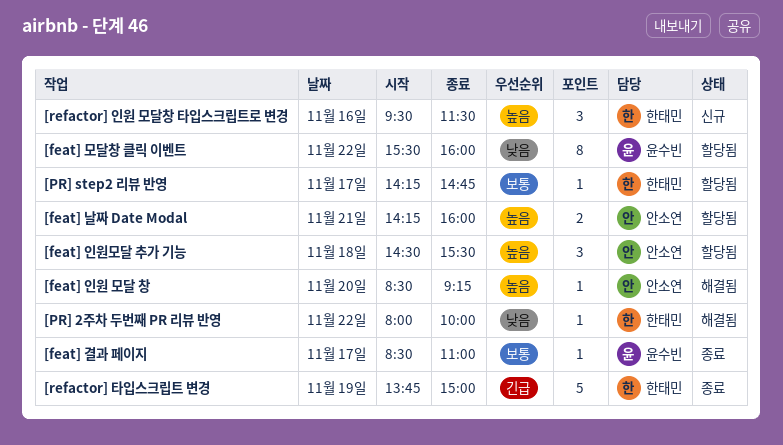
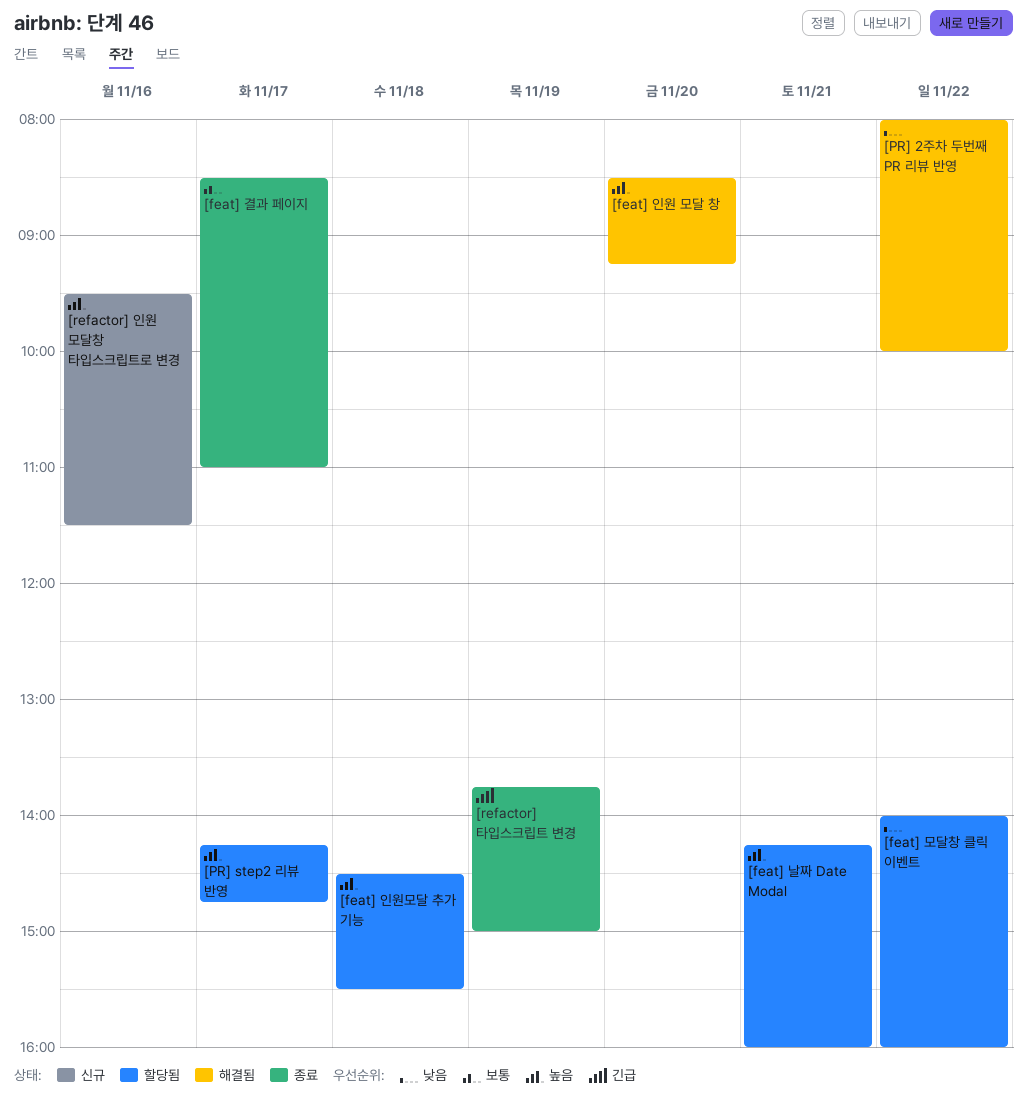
[feat] 모달창 클릭 이벤트, begins: 15:30 -> 14:00
[PR] step2 리뷰 반영, priority: 보통 -> 높음

